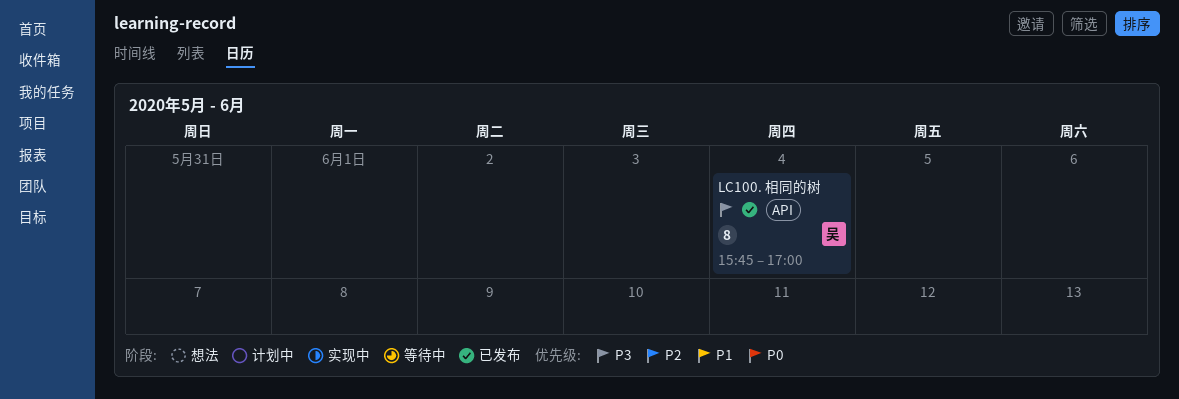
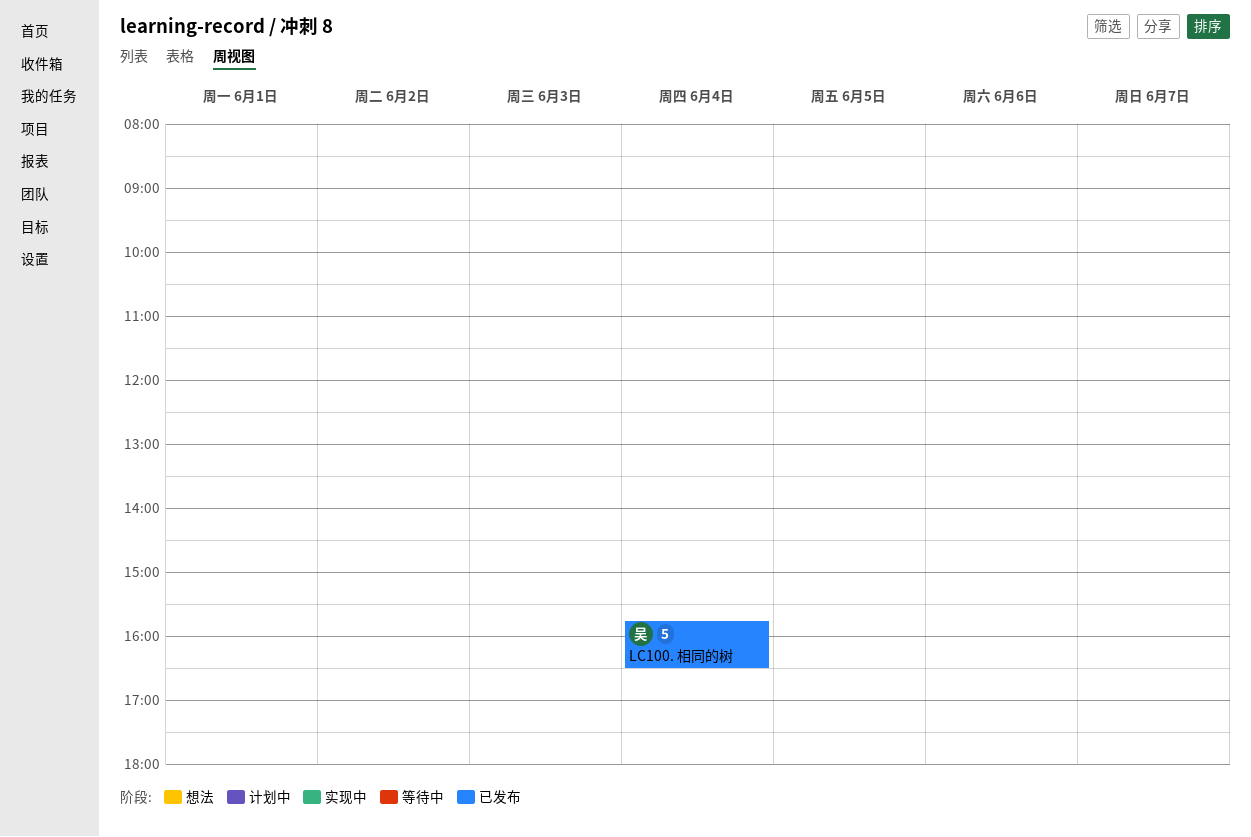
LC100. 相同的树, estimate: 8 -> 5
LC100. 相同的树, ends: 17:00 -> 16:30

